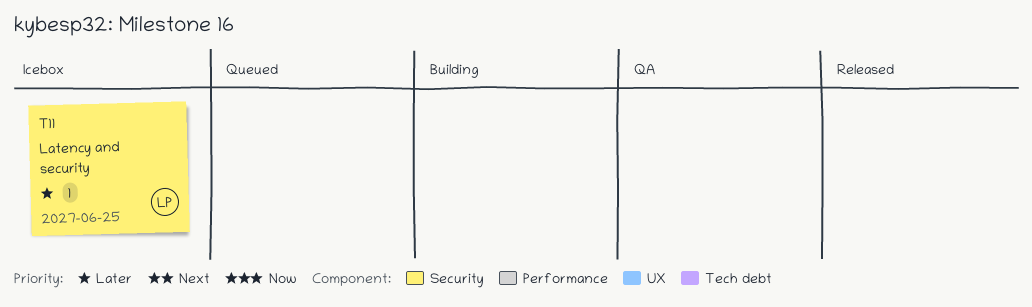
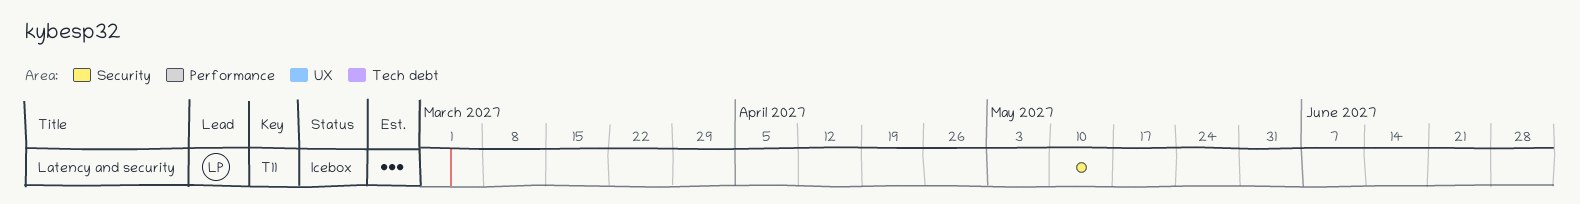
T11, estimate: 1 -> 3
T11, due: Jun 25 -> May 14

